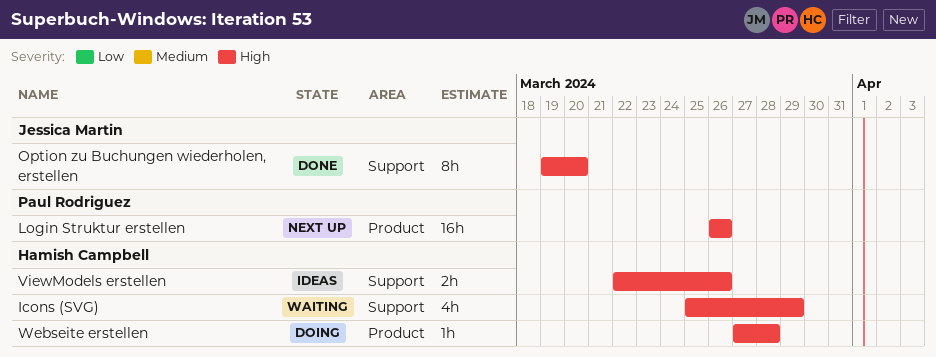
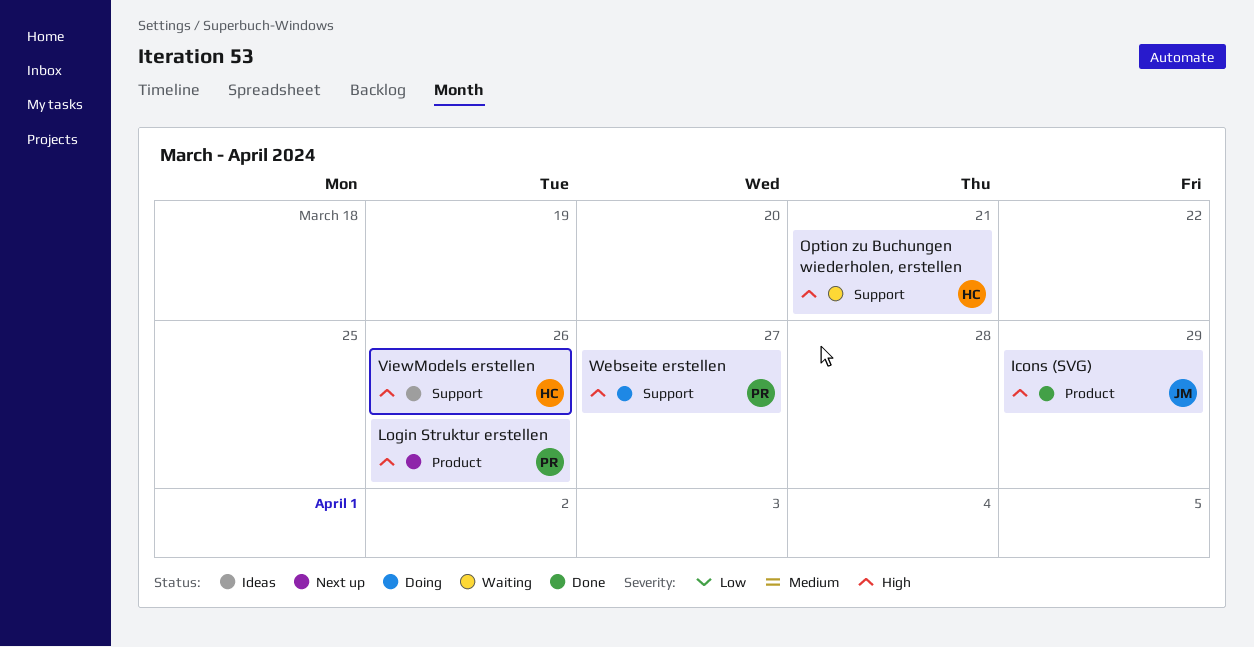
Icons (SVG), status: Waiting -> Done
Icons (SVG), owner: Hamish Campbell -> Jessica Martin
Icons (SVG), label: Support -> Product
Option zu Buchungen wiederholen, erstellen, status: Done -> Waiting
Option zu Buchungen wiederholen, erstellen, owner: Jessica Martin -> Hamish Campbell
Option zu Buchungen wiederholen, erstellen, due: Mar 20 -> Mar 21
Webseite erstellen, owner: Hamish Campbell -> Paul Rodriguez
Webseite erstellen, label: Product -> Support
Webseite erstellen, due: Mar 28 -> Mar 27

